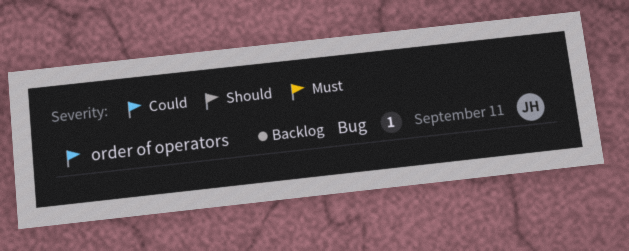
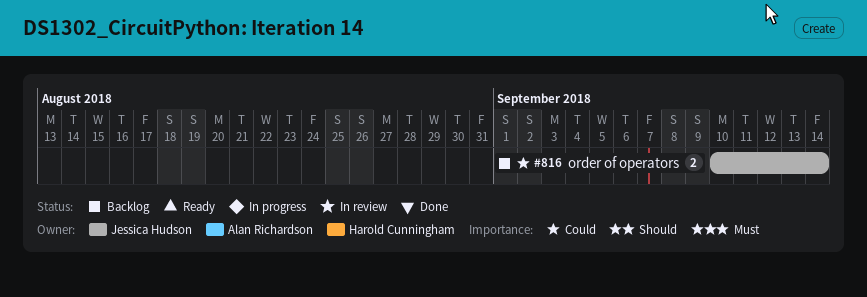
order of operators, estimate: 1 -> 2
order of operators, due: Sep 11 -> Sep 14

